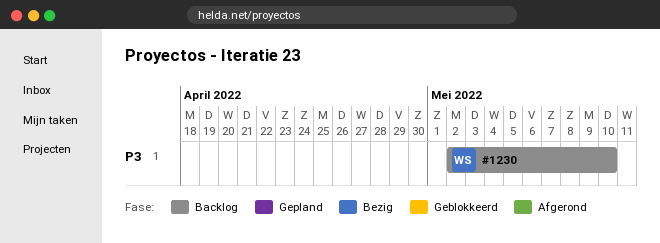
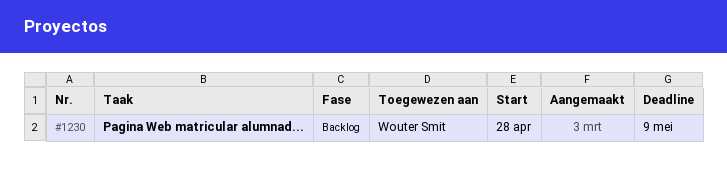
#1230, start: May 2 -> Apr 28
#1230, due: May 10 -> May 9

